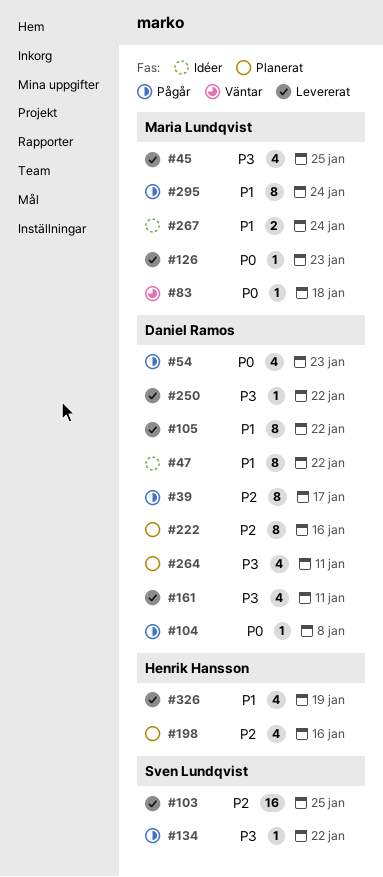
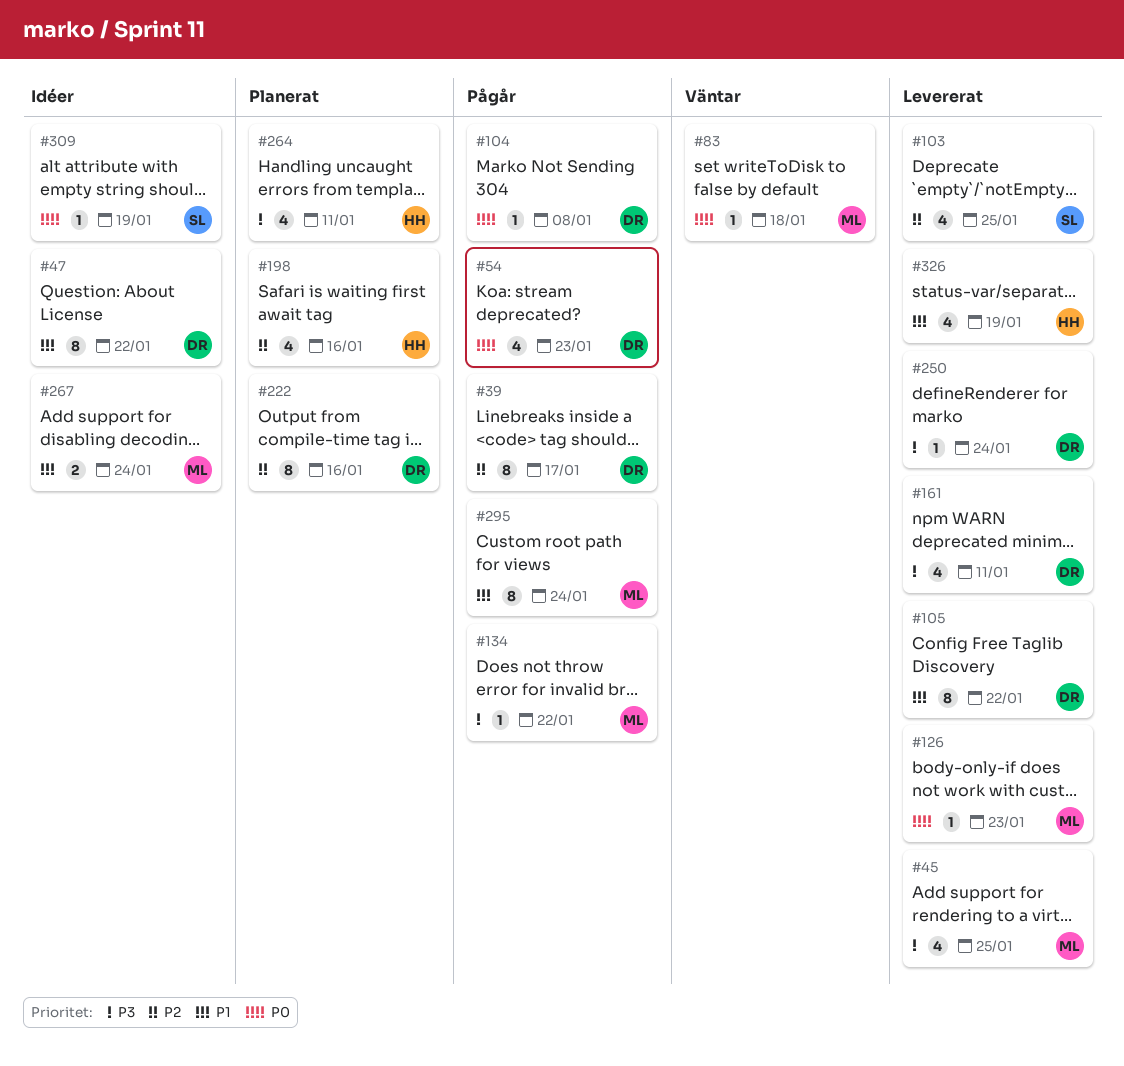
#103, estimate: 16 -> 4
#134, owner: Sven Lundqvist -> Maria Lundqvist
#250, due: Jan 22 -> Jan 24
#264, owner: Daniel Ramos -> Henrik Hansson
#309: none -> present

